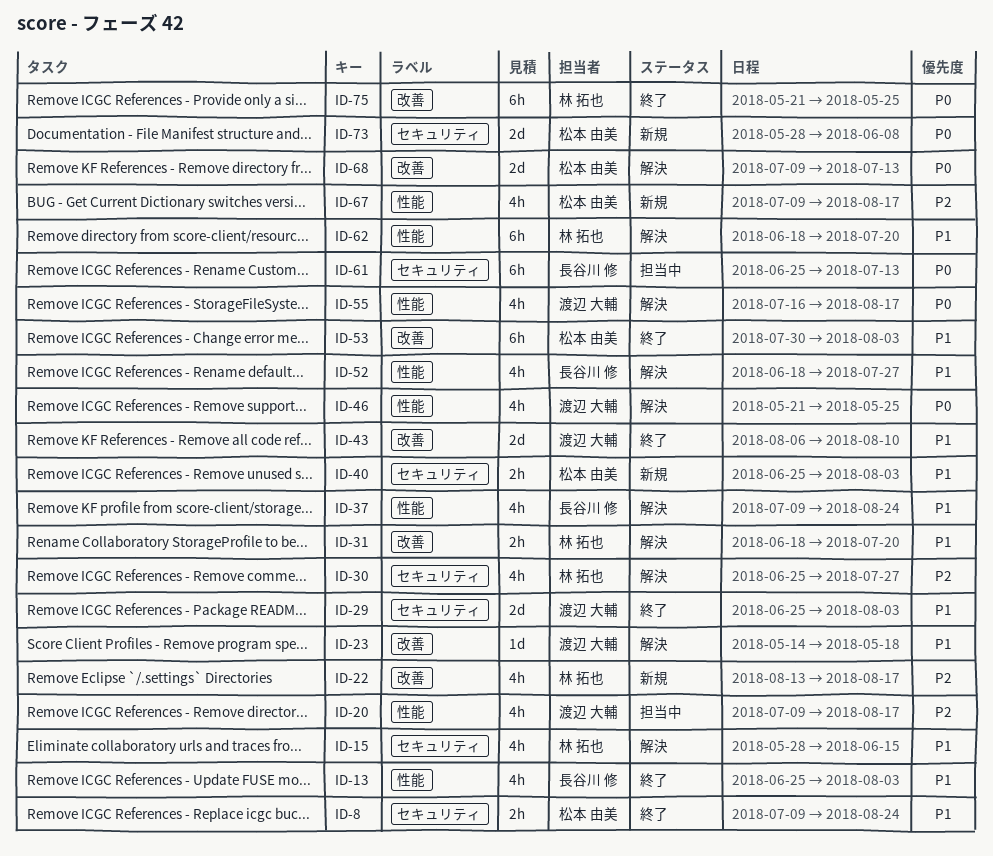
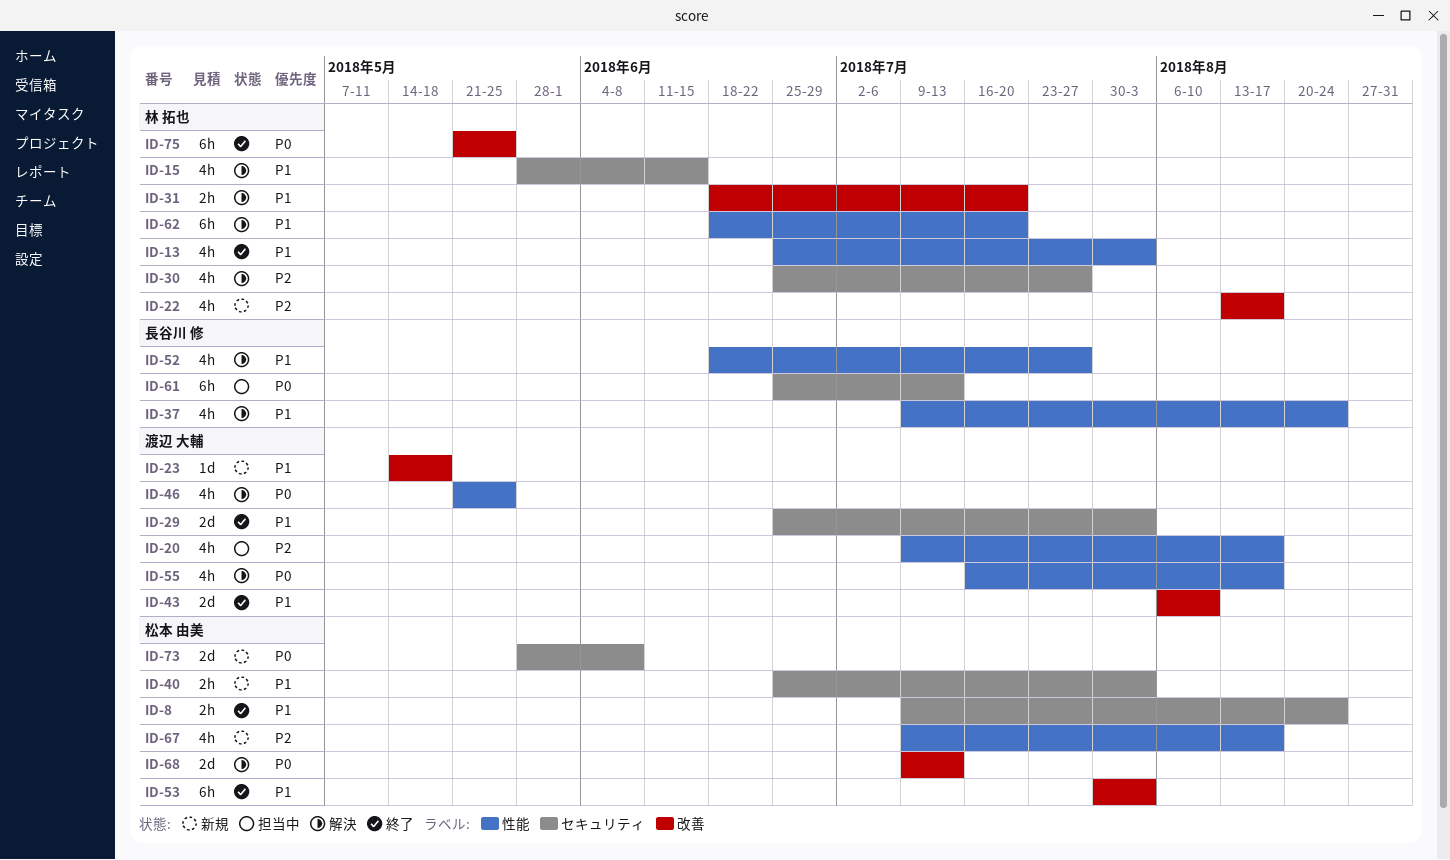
ID-13, owner: 長谷川 修 -> 林 拓也
ID-23, status: 解決 -> 新規

